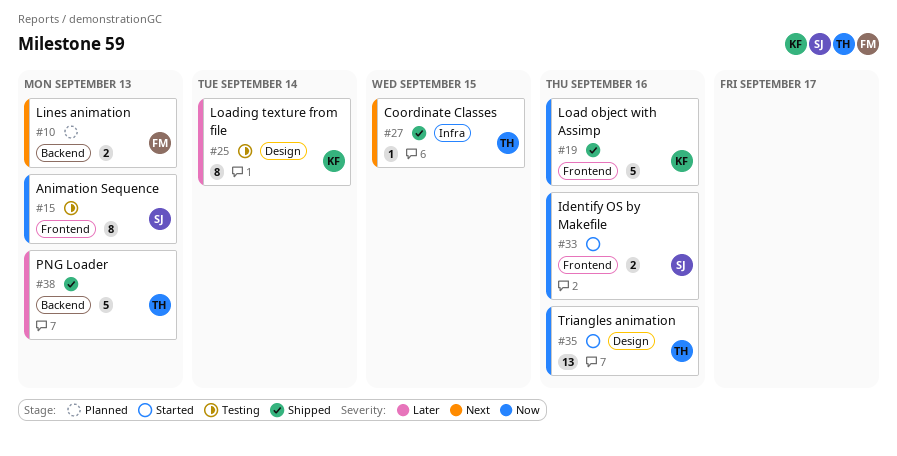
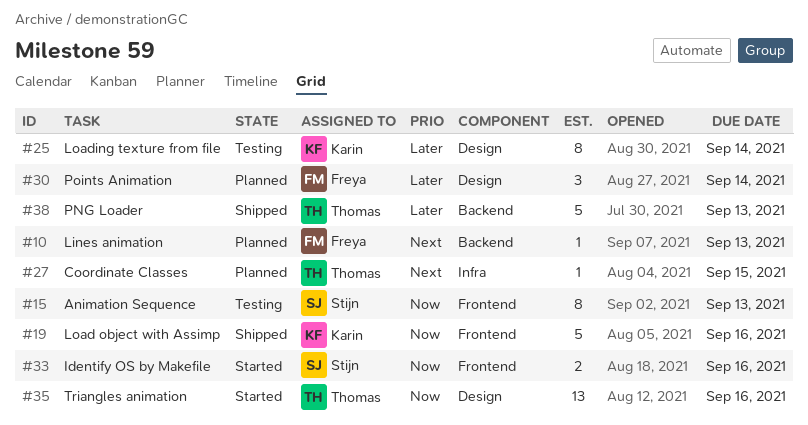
#10, estimate: 2 -> 1
#27, status: Shipped -> Planned
#30: none -> present

